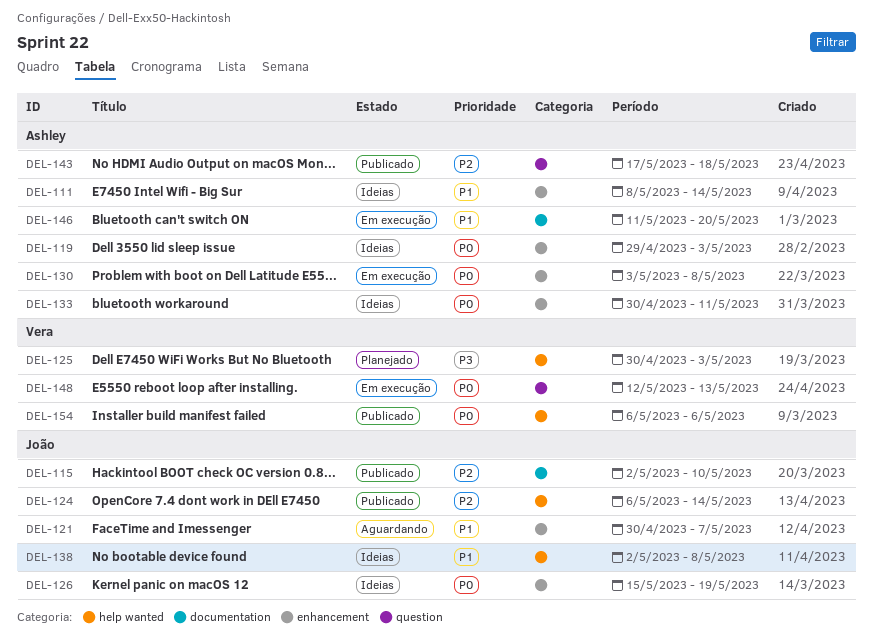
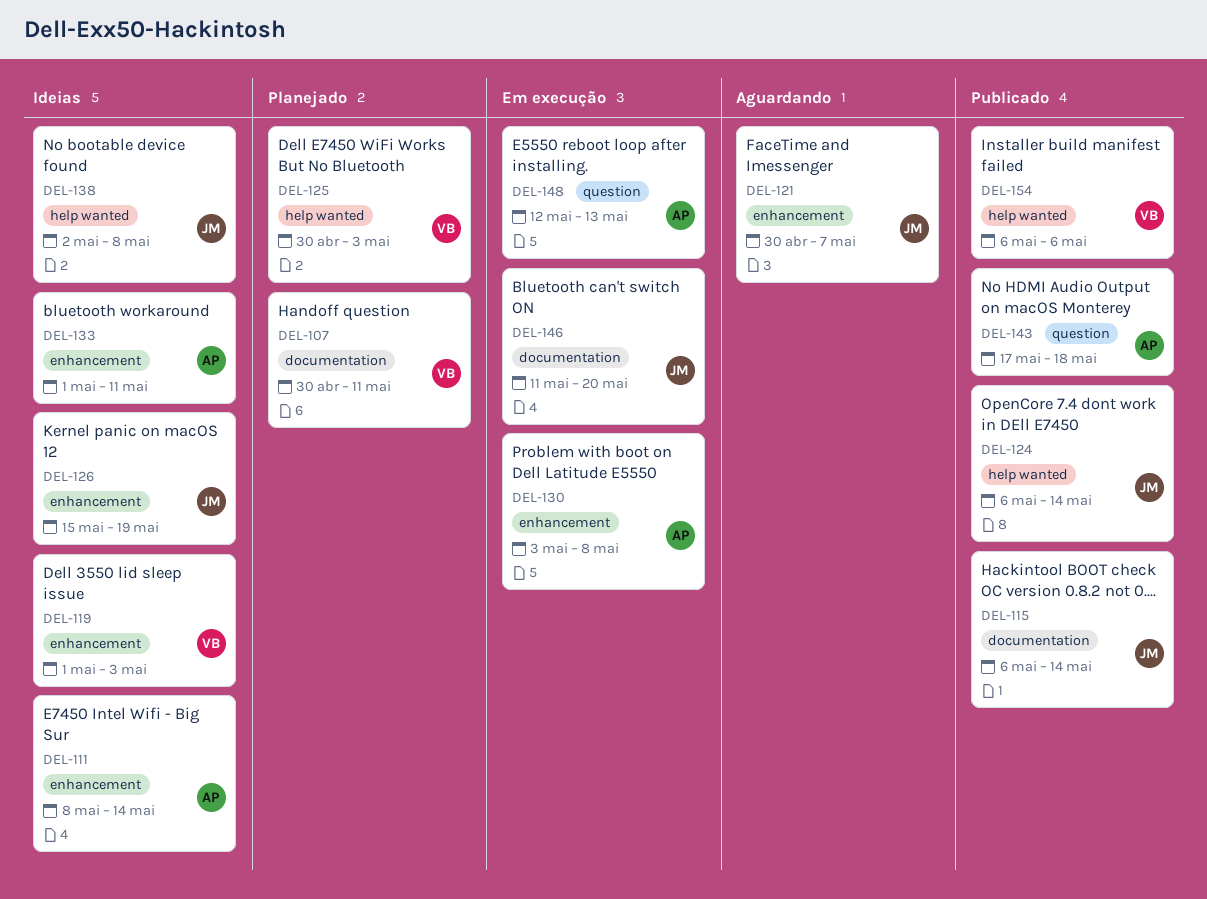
DEL-107: none -> present
DEL-115, start: May 2 -> May 6
DEL-115, due: May 10 -> May 14
DEL-119, owner: Ashley -> Vera
DEL-119, start: Apr 29 -> May 1
DEL-133, start: Apr 30 -> May 1
DEL-146, owner: Ashley -> João
DEL-148, owner: Vera -> Ashley

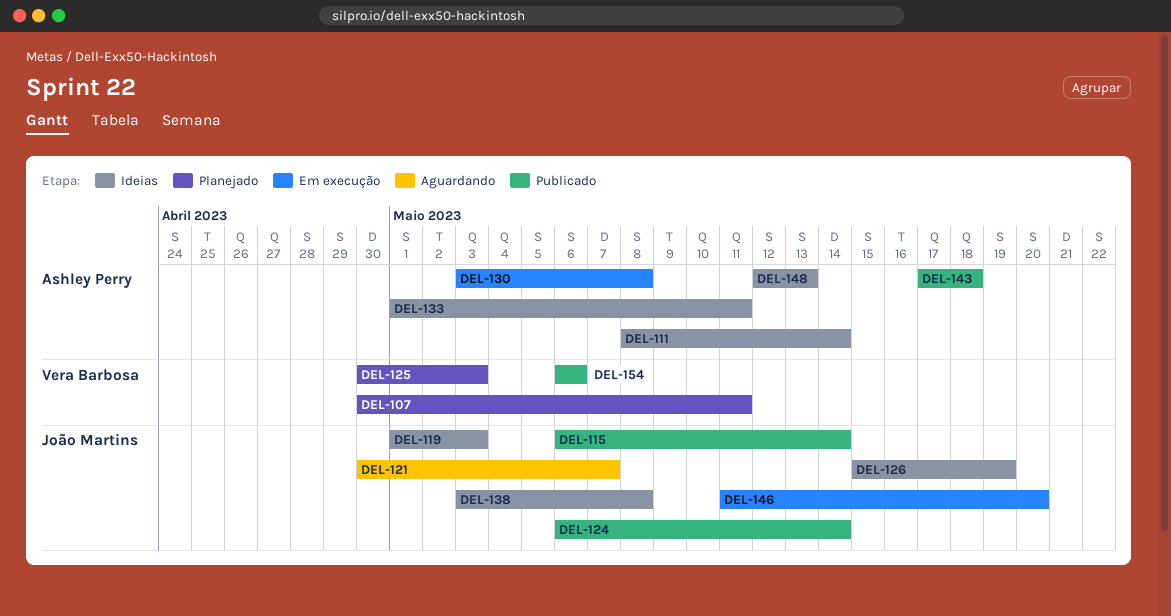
DEL-119, owner: Vera Barbosa -> João Martins
DEL-138, start: May 2 -> May 3
DEL-148, status: Em execução -> Ideias

